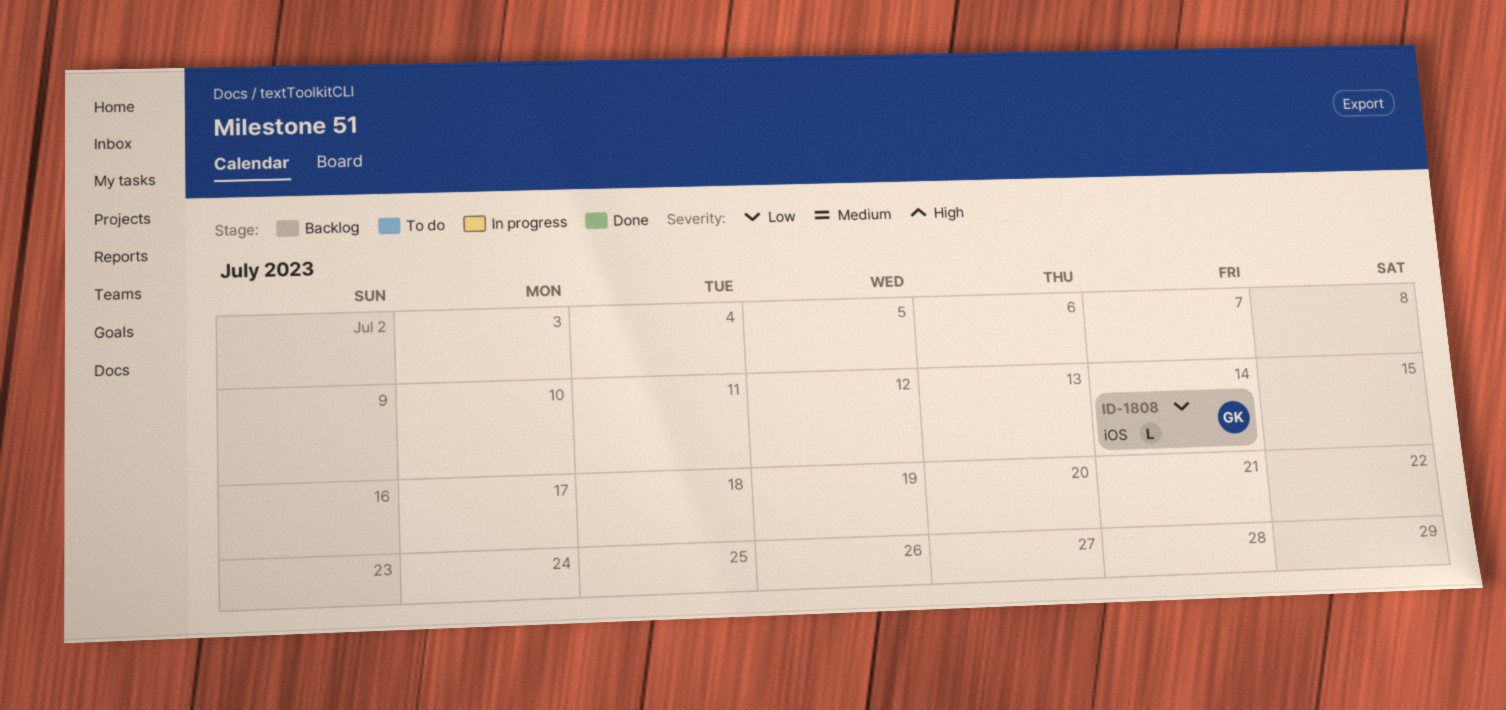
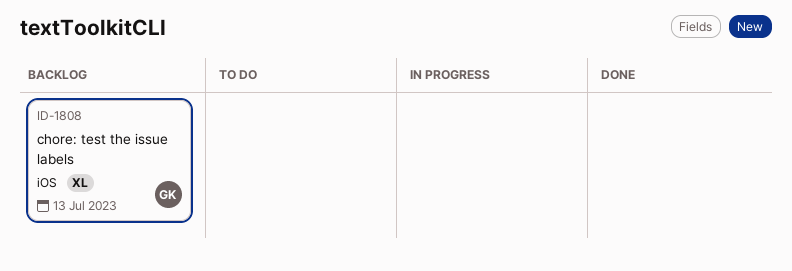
ID-1808, estimate: L -> XL
ID-1808, due: Jul 14 -> Jul 13

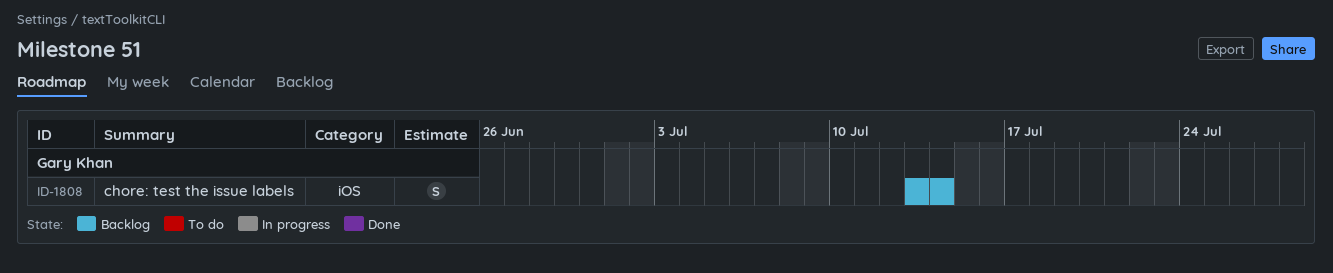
ID-1808, estimate: XL -> S
ID-1808, due: Jul 13 -> Jul 14

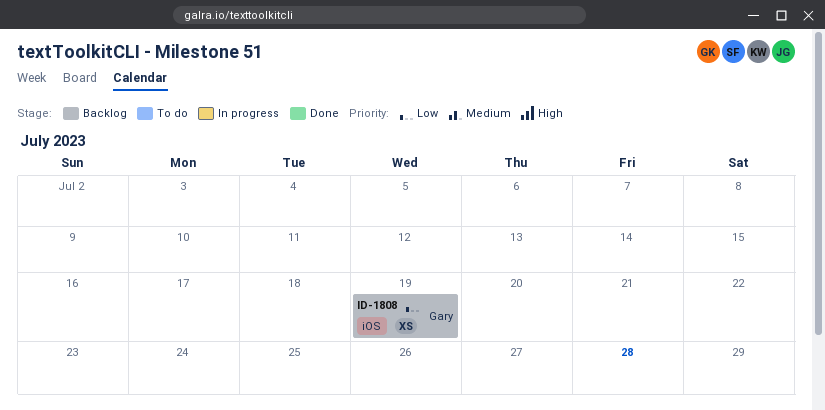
ID-1808, estimate: S -> XS
ID-1808, due: Jul 14 -> Jul 19

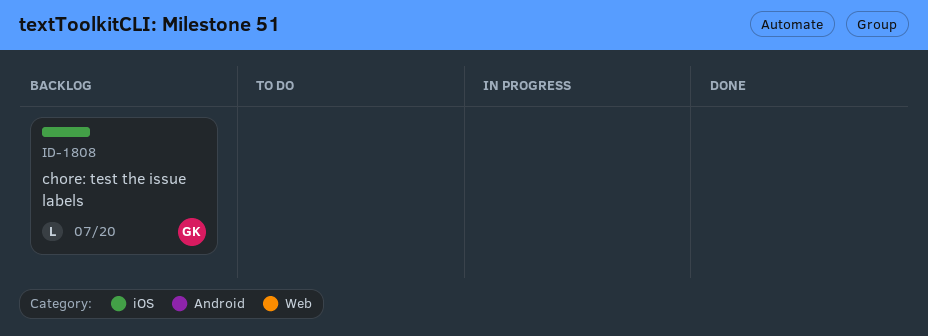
ID-1808, estimate: XS -> L
ID-1808, due: Jul 19 -> Jul 20

